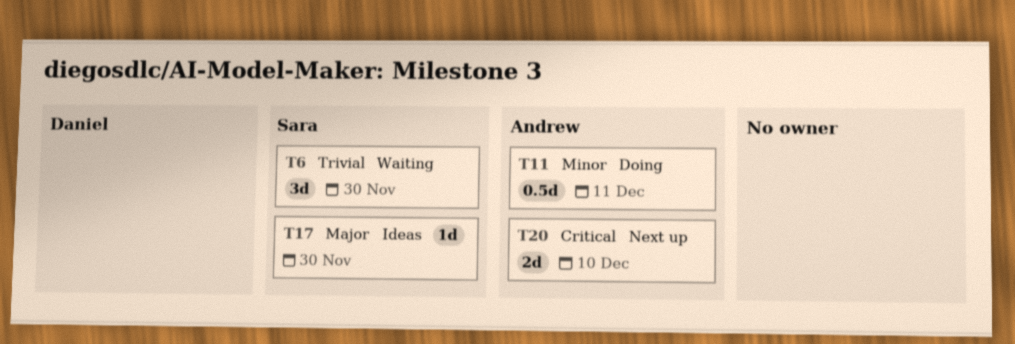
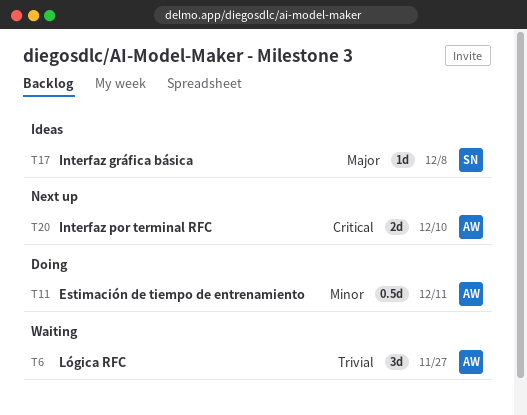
T6, owner: Sara -> Andrew
T6, due: Nov 30 -> Nov 27
T17, due: Nov 30 -> Dec 8

